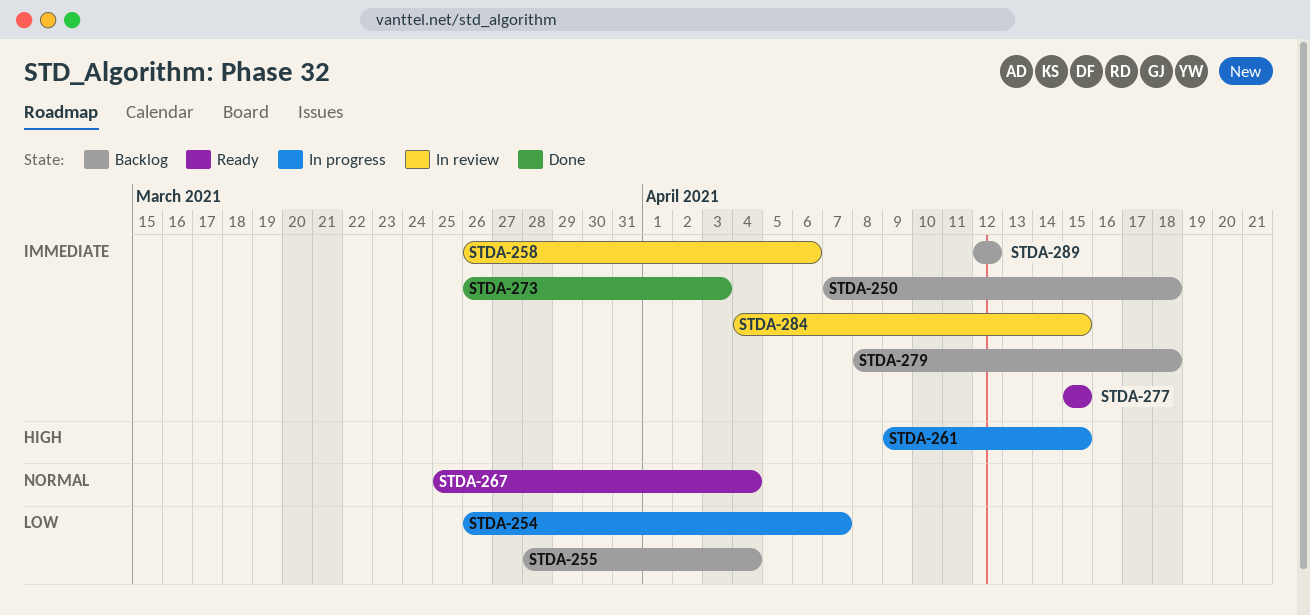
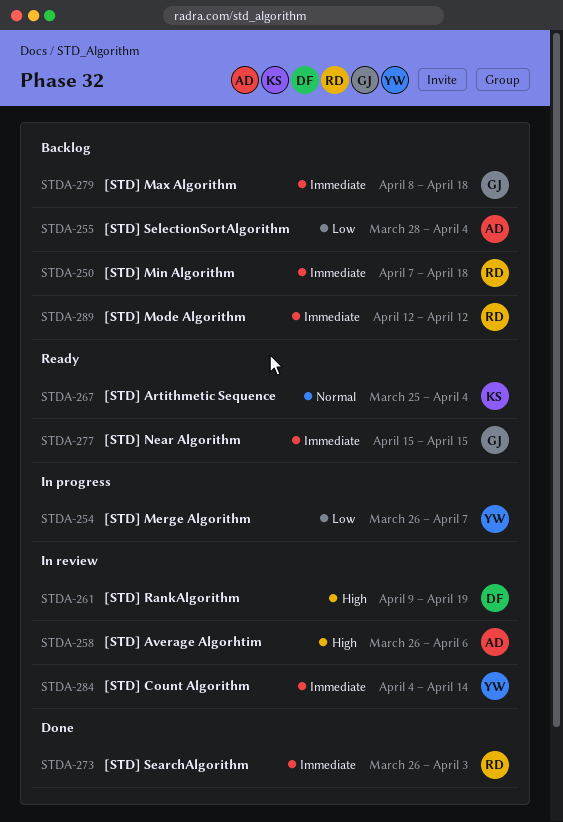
STDA-258, priority: Immediate -> High
STDA-261, status: In progress -> In review
STDA-261, due: Apr 15 -> Apr 19
STDA-284, due: Apr 15 -> Apr 14

